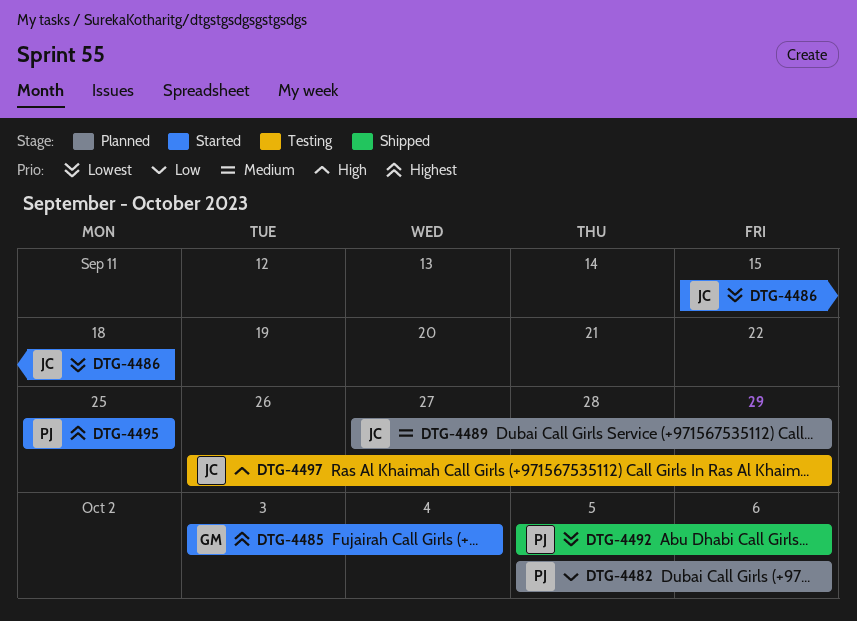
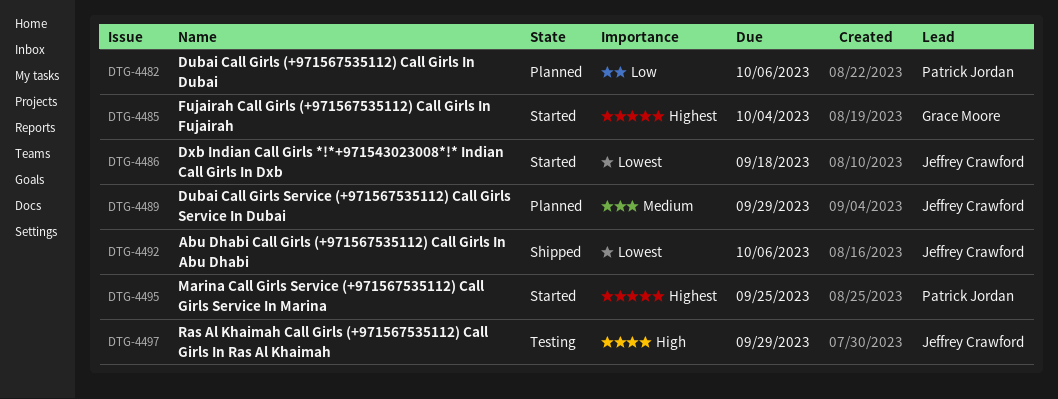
DTG-4492, owner: Patrick Jordan -> Jeffrey Crawford

